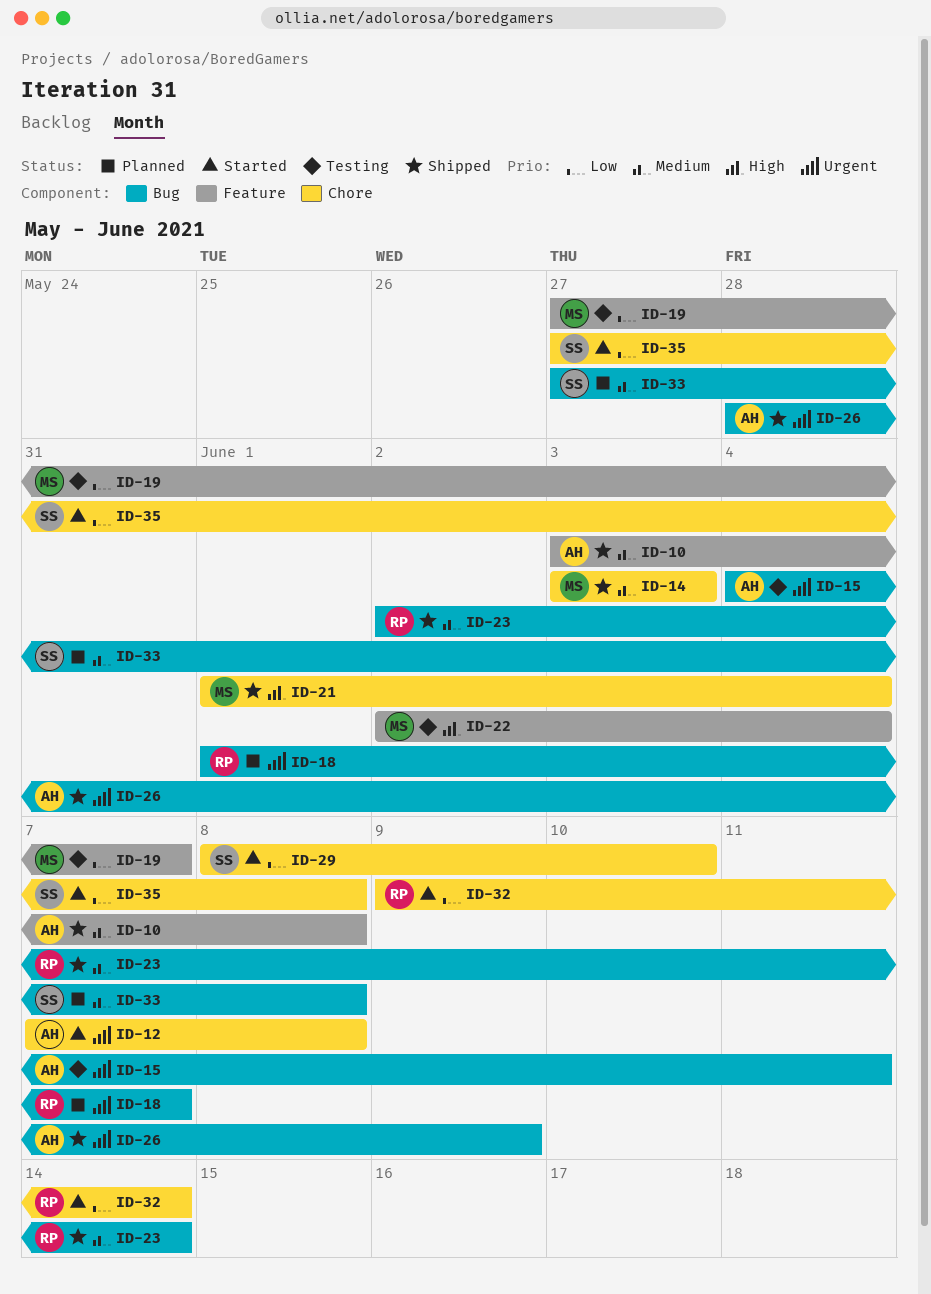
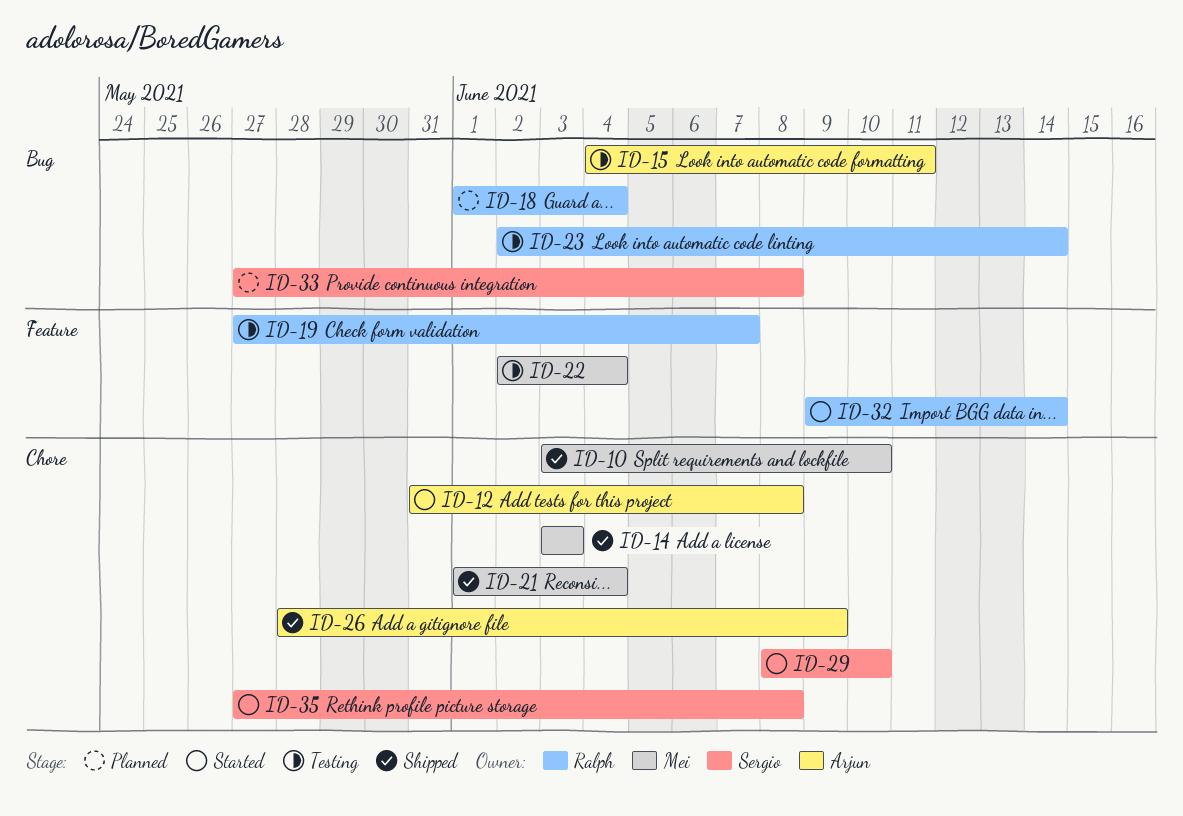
ID-10, owner: Arjun -> Mei
ID-10, label: Feature -> Chore
ID-10, due: Jun 8 -> Jun 10
ID-12, start: Jun 7 -> May 31
ID-18, due: Jun 7 -> Jun 4
ID-19, owner: Mei -> Ralph
ID-23, status: Shipped -> Testing
ID-26, label: Bug -> Chore
ID-32, label: Chore -> Feature

